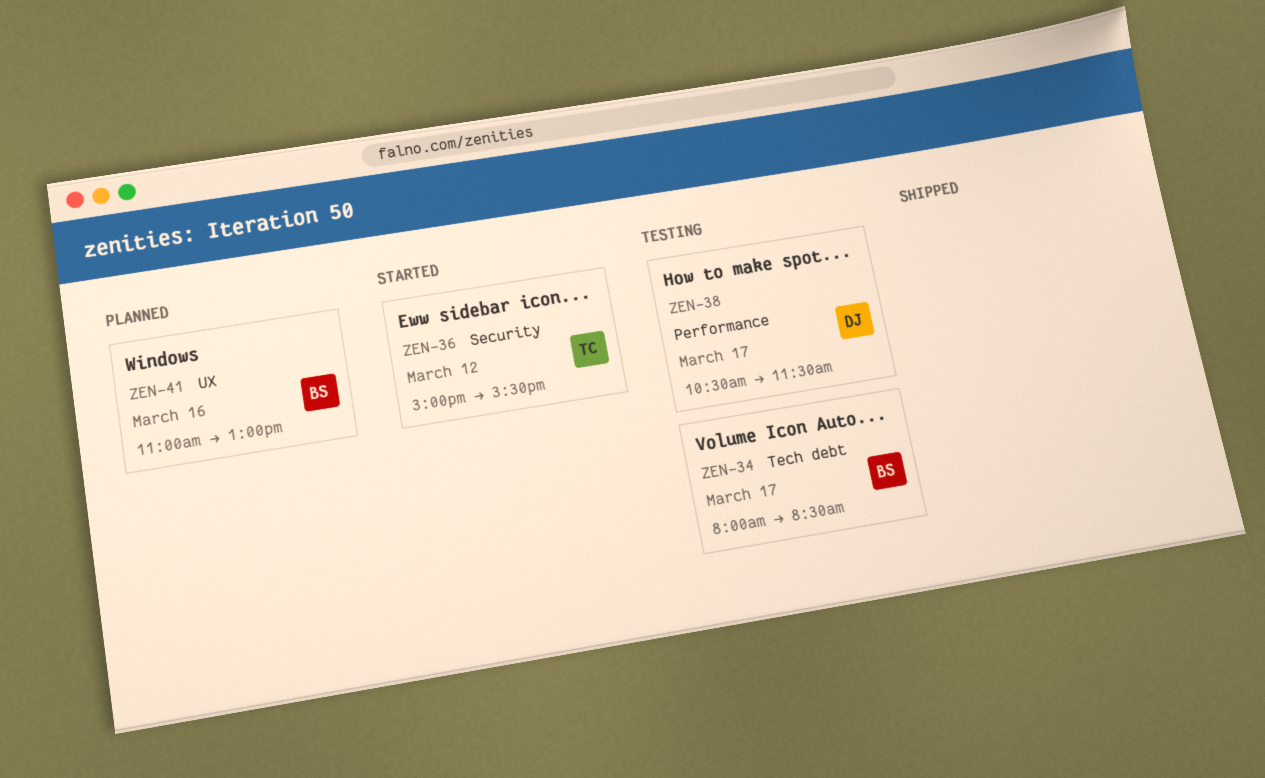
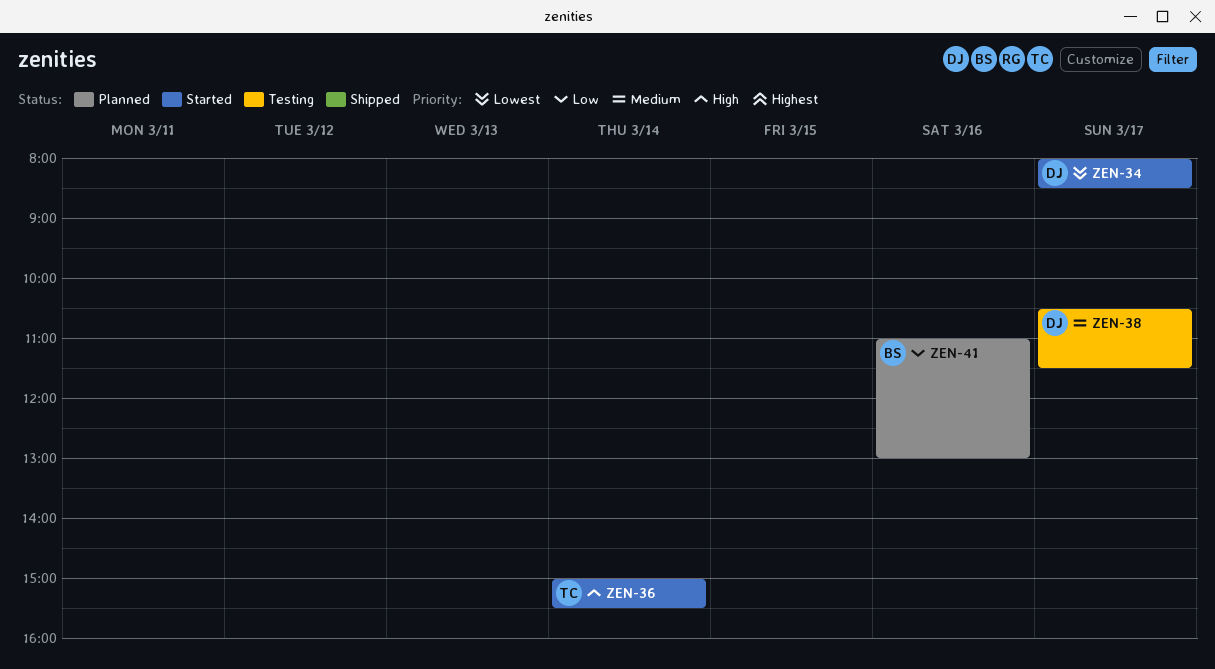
ZEN-34, status: Testing -> Started
ZEN-34, owner: BS -> DJ
ZEN-36, day: Mar 12 -> Mar 14

